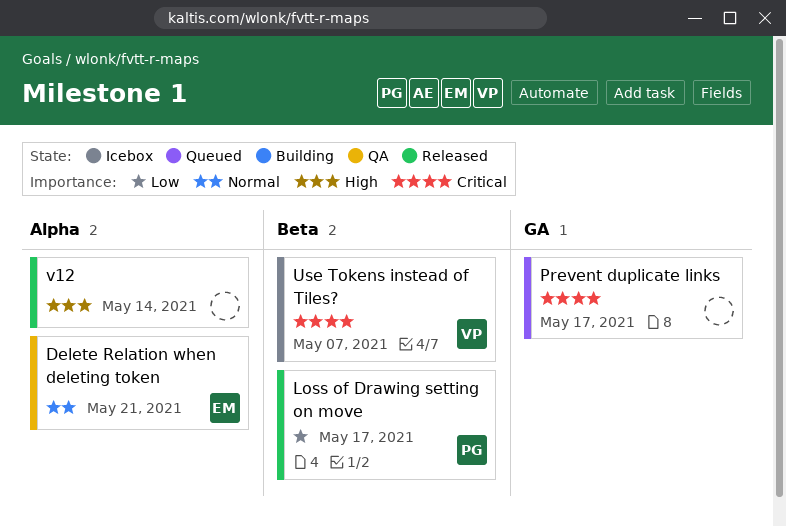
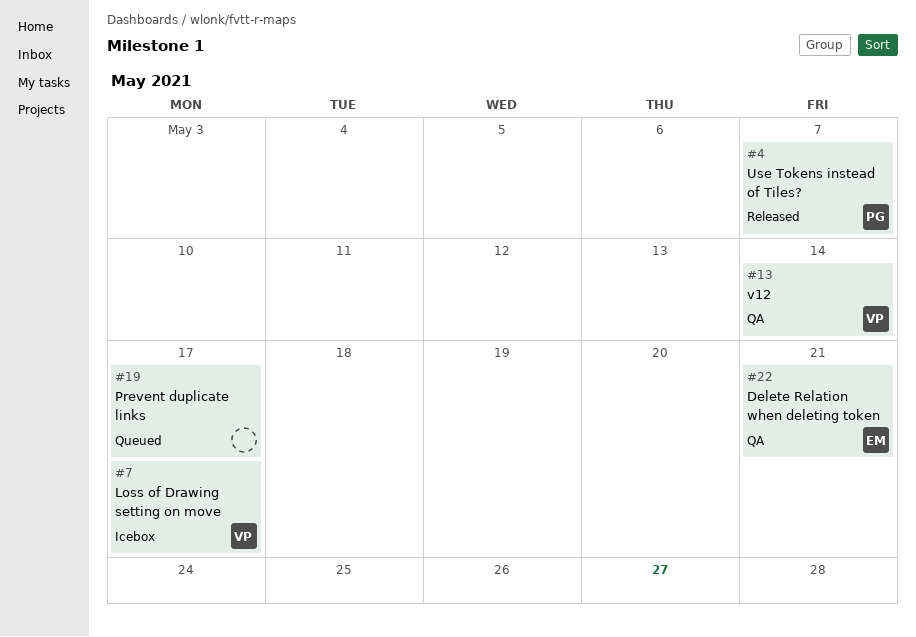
Loss of Drawing setting on move, status: Released -> Icebox
Loss of Drawing setting on move, owner: PG -> VP
Use Tokens instead of Tiles?, status: Icebox -> Released
Use Tokens instead of Tiles?, owner: VP -> PG
v12, status: Released -> QA
v12, owner: none -> VP

